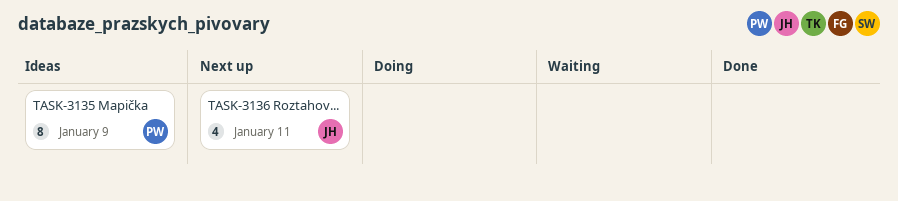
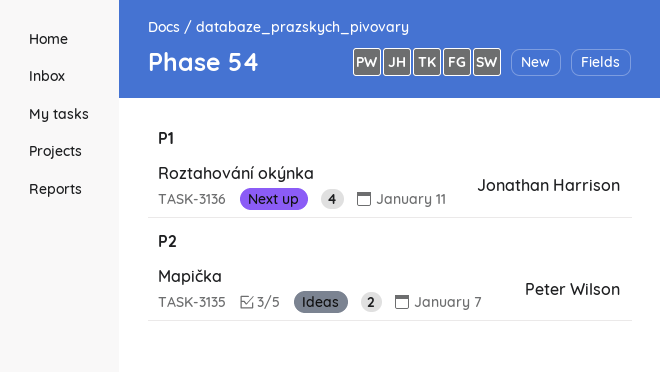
TASK-3135, estimate: 8 -> 2
TASK-3135, due: Jan 9 -> Jan 7

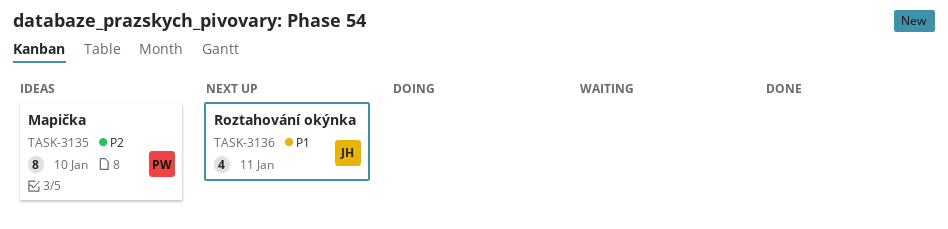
TASK-3135, estimate: 2 -> 8
TASK-3135, due: Jan 7 -> Jan 10

